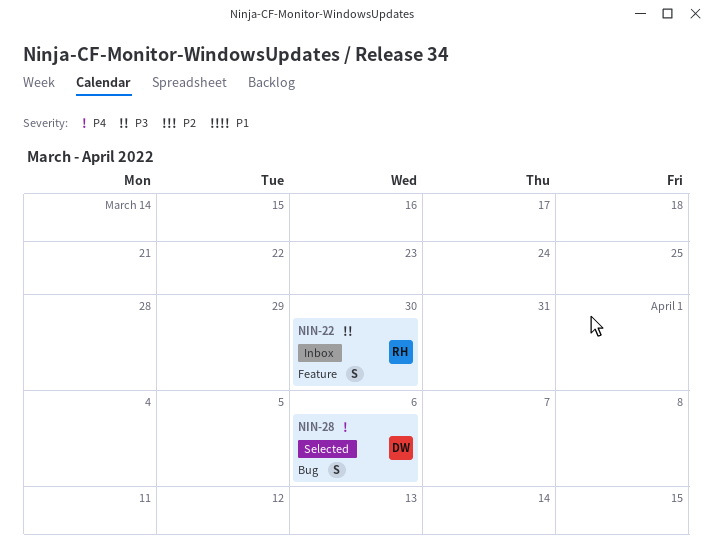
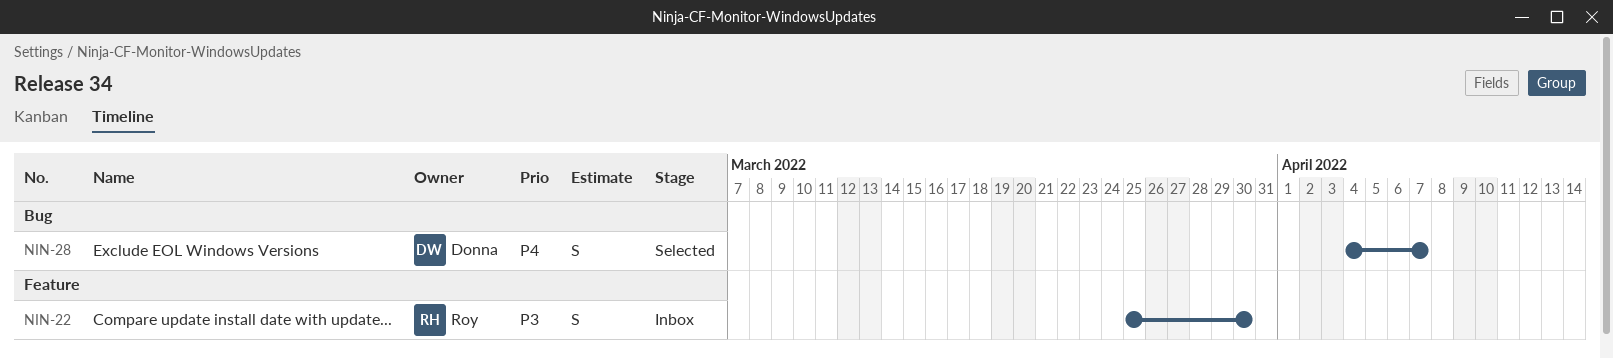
NIN-28, due: Apr 6 -> Apr 7

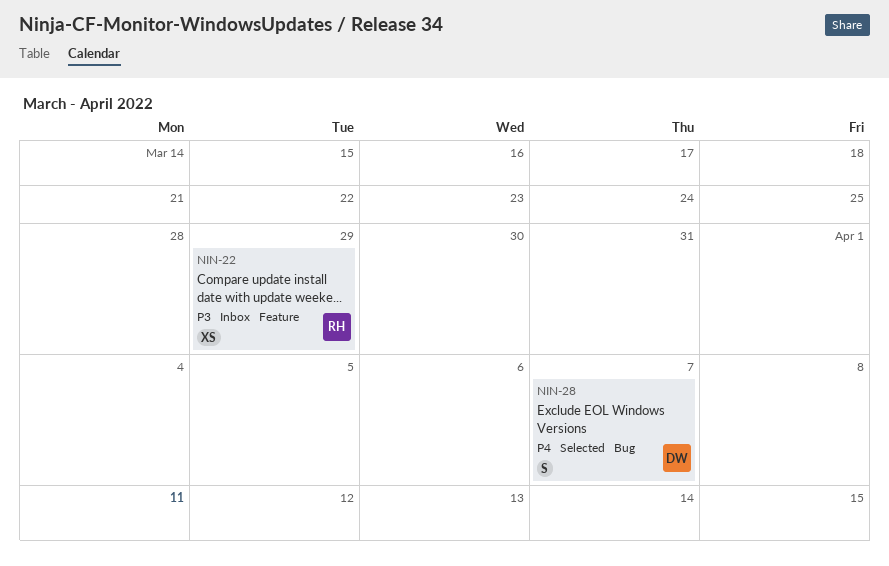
NIN-22, estimate: S -> XS
NIN-22, due: Mar 30 -> Mar 29

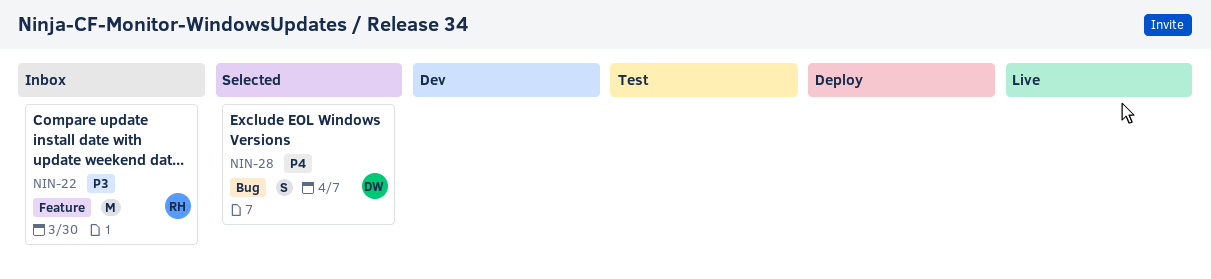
NIN-22, estimate: XS -> M
NIN-22, due: Mar 29 -> Mar 30

